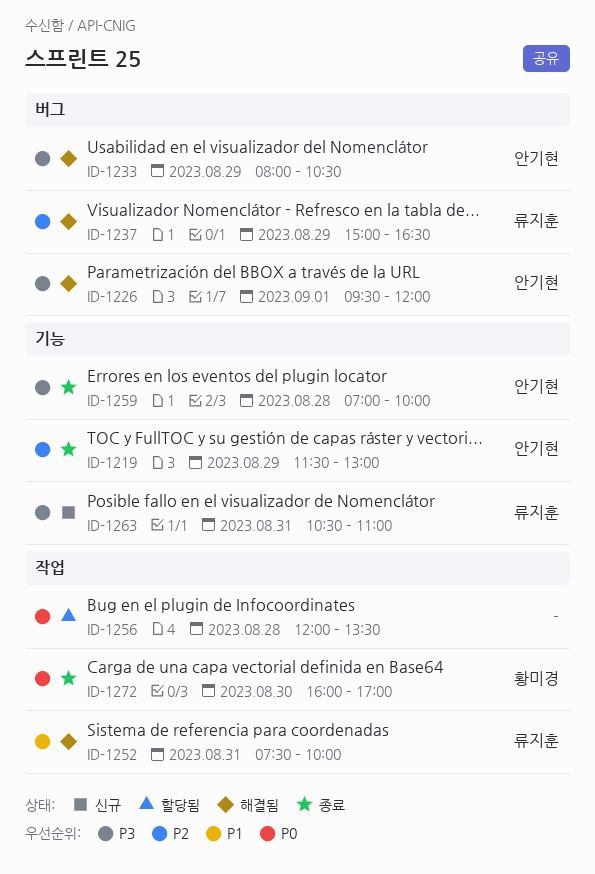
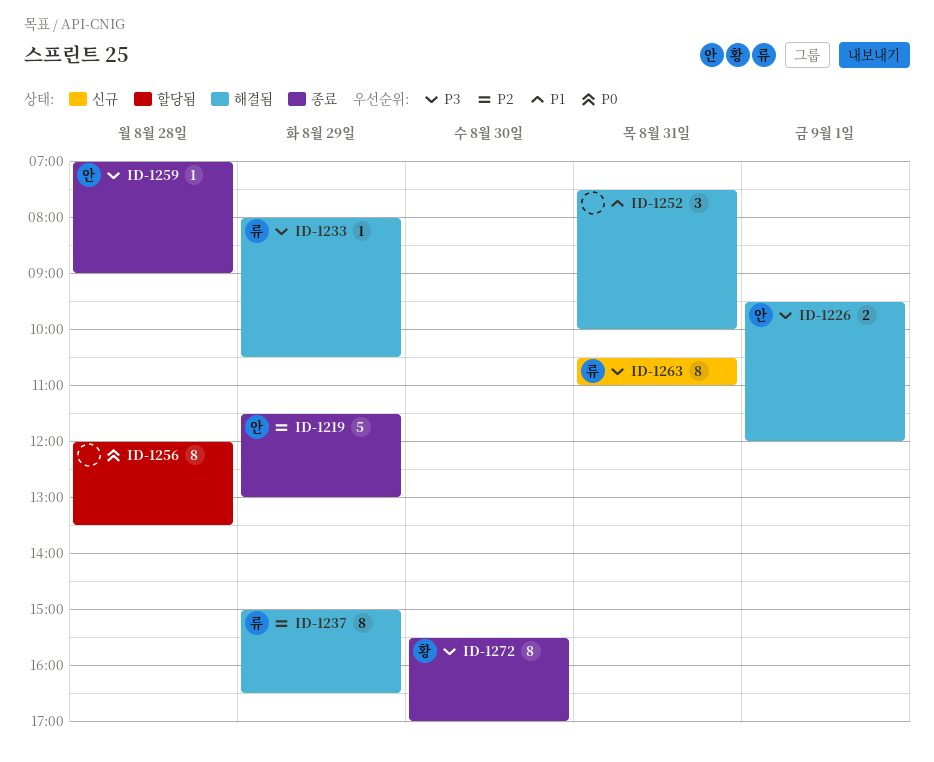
ID-1233, owner: 안기현 -> 류지훈
ID-1252, owner: 류지훈 -> none
ID-1259, ends: 10:00 -> 09:00
ID-1272, priority: P0 -> P3
ID-1272, begins: 16:00 -> 15:30

